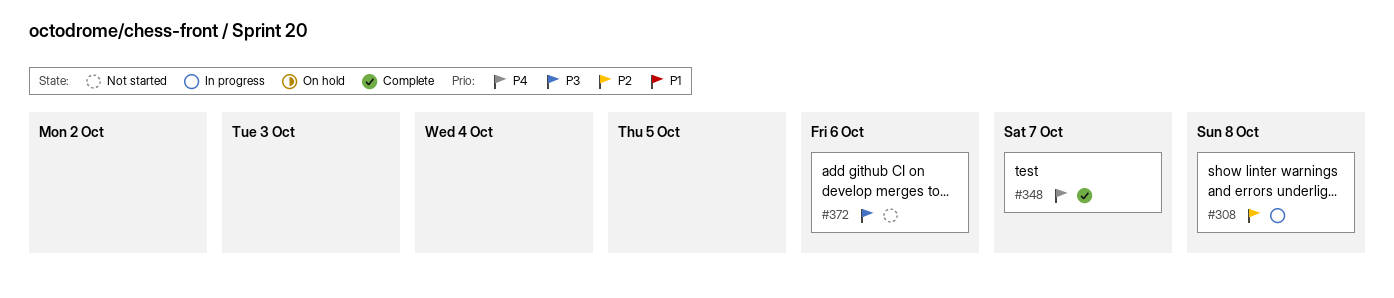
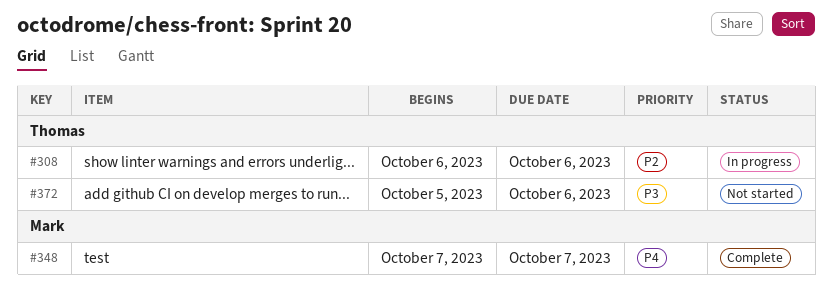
#308, due: Oct 8 -> Oct 6

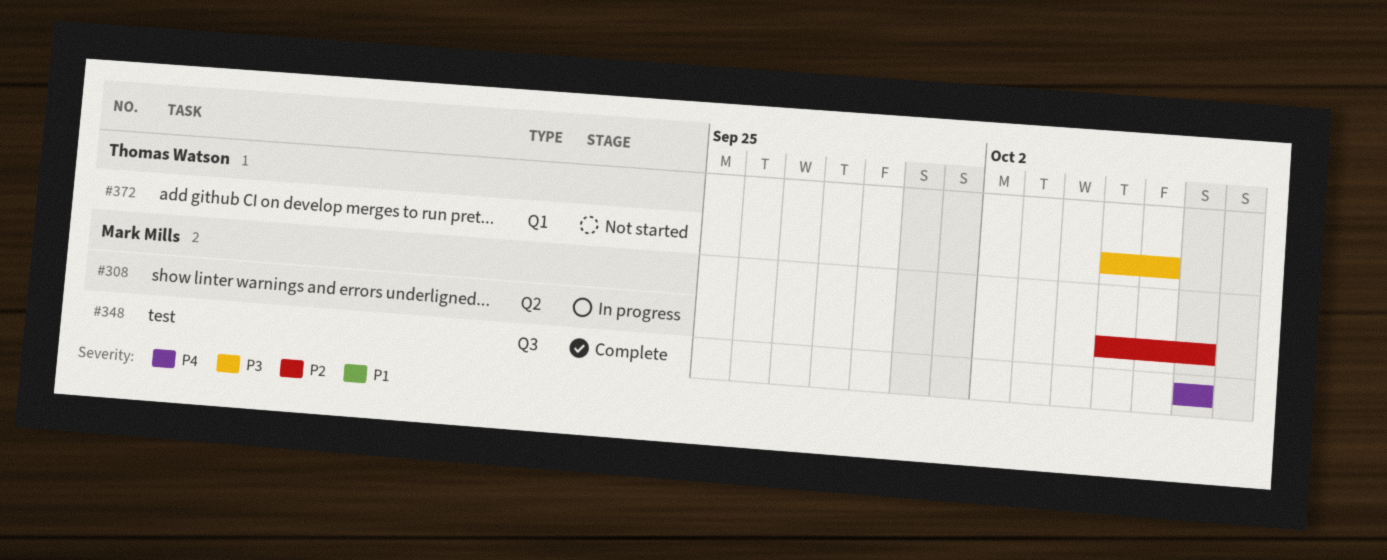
#308, owner: Thomas Watson -> Mark Mills
#308, start: Oct 6 -> Oct 5
#308, due: Oct 6 -> Oct 7

